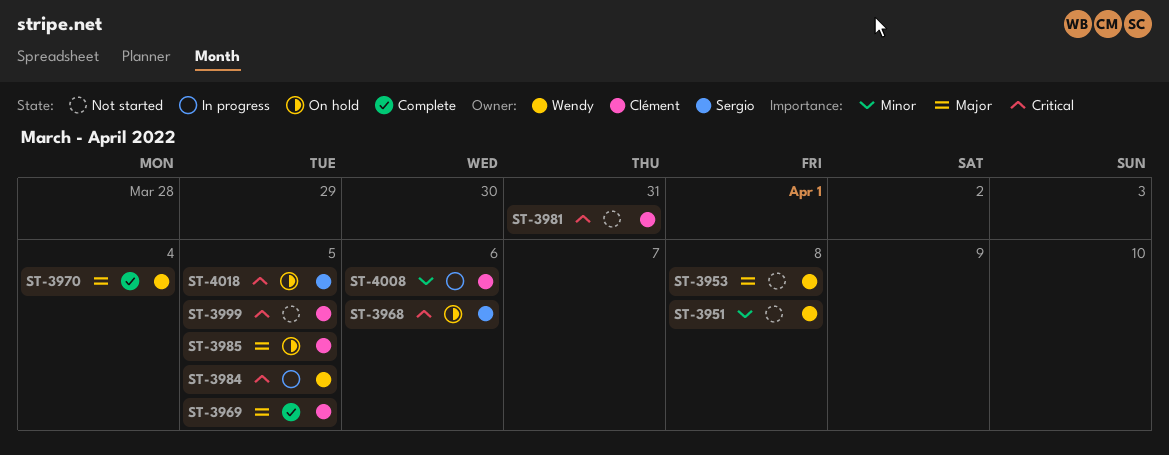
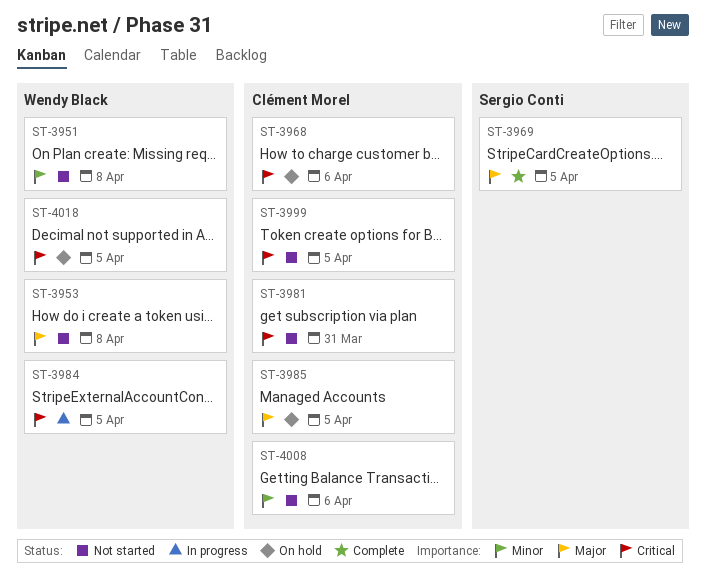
ST-3968, owner: Sergio Conti -> Clément Morel
ST-3969, owner: Clément Morel -> Sergio Conti
ST-3970: present -> none
ST-4008, status: In progress -> Not started
ST-4018, owner: Sergio Conti -> Wendy Black

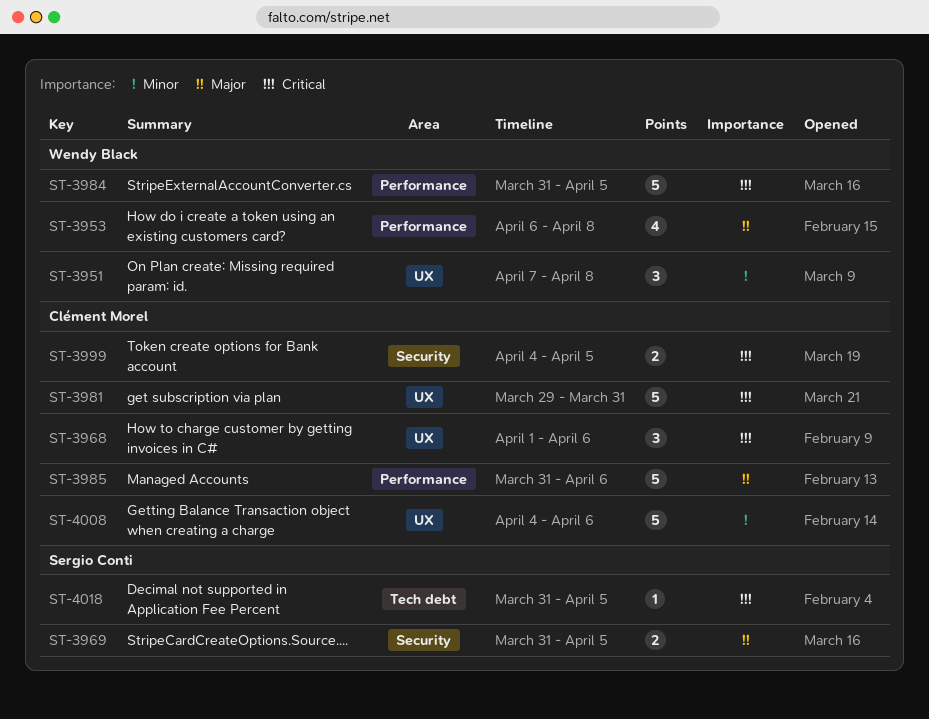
ST-3985, due: Apr 5 -> Apr 6
ST-4018, owner: Wendy Black -> Sergio Conti

